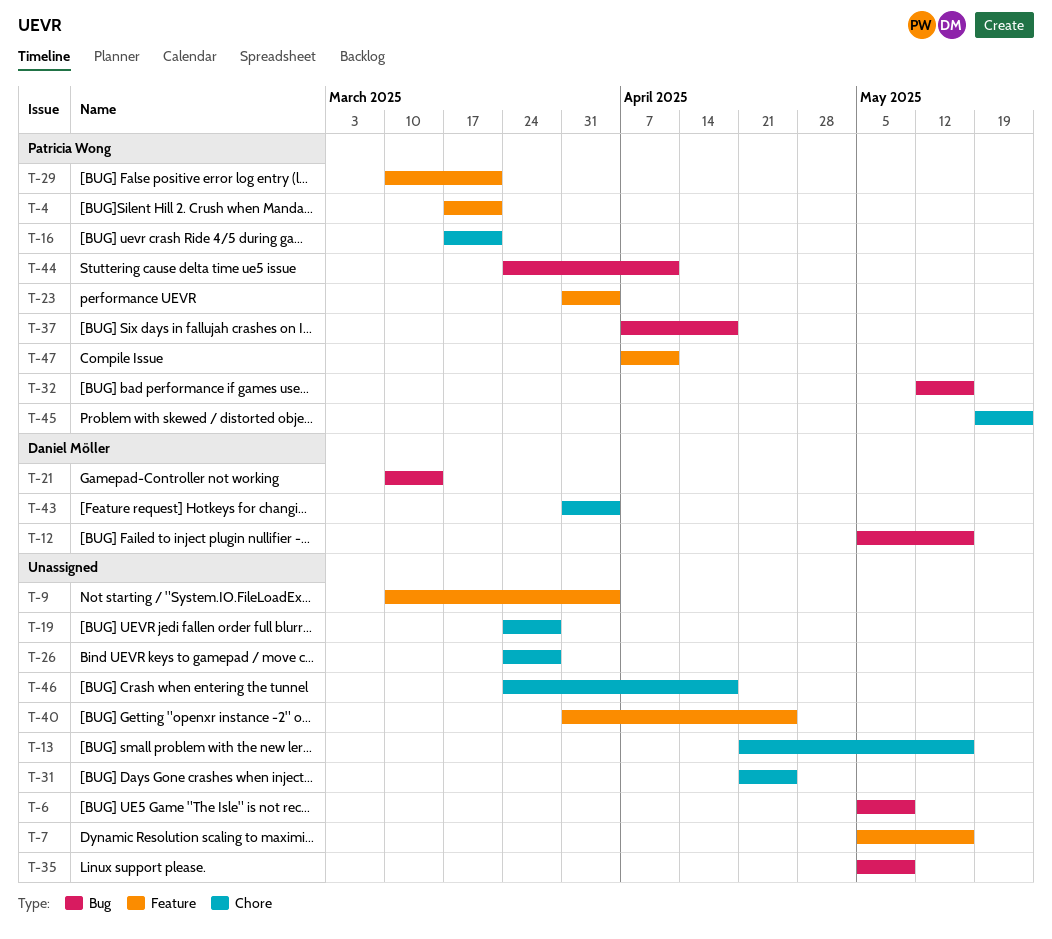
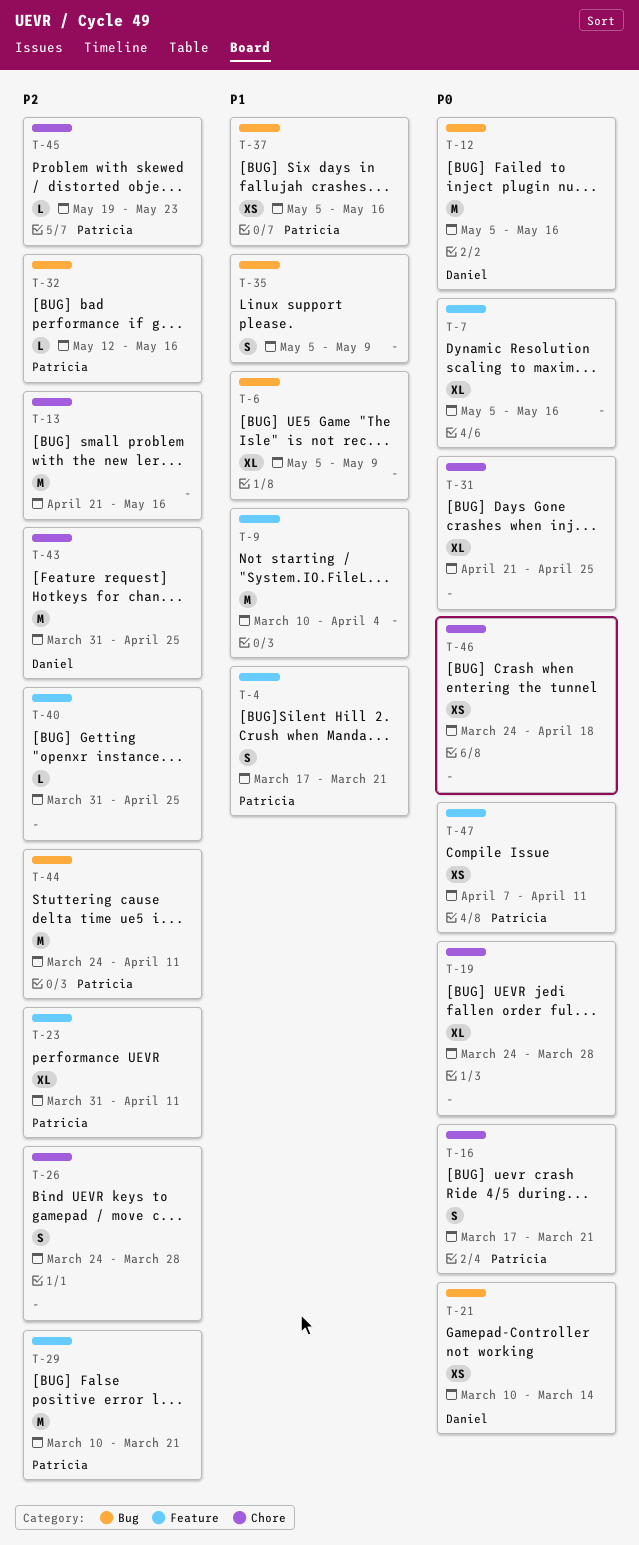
T-23, due: Apr 4 -> Apr 11
T-37, start: Apr 7 -> May 5
T-37, due: Apr 18 -> May 16
T-43, due: Apr 4 -> Apr 25

